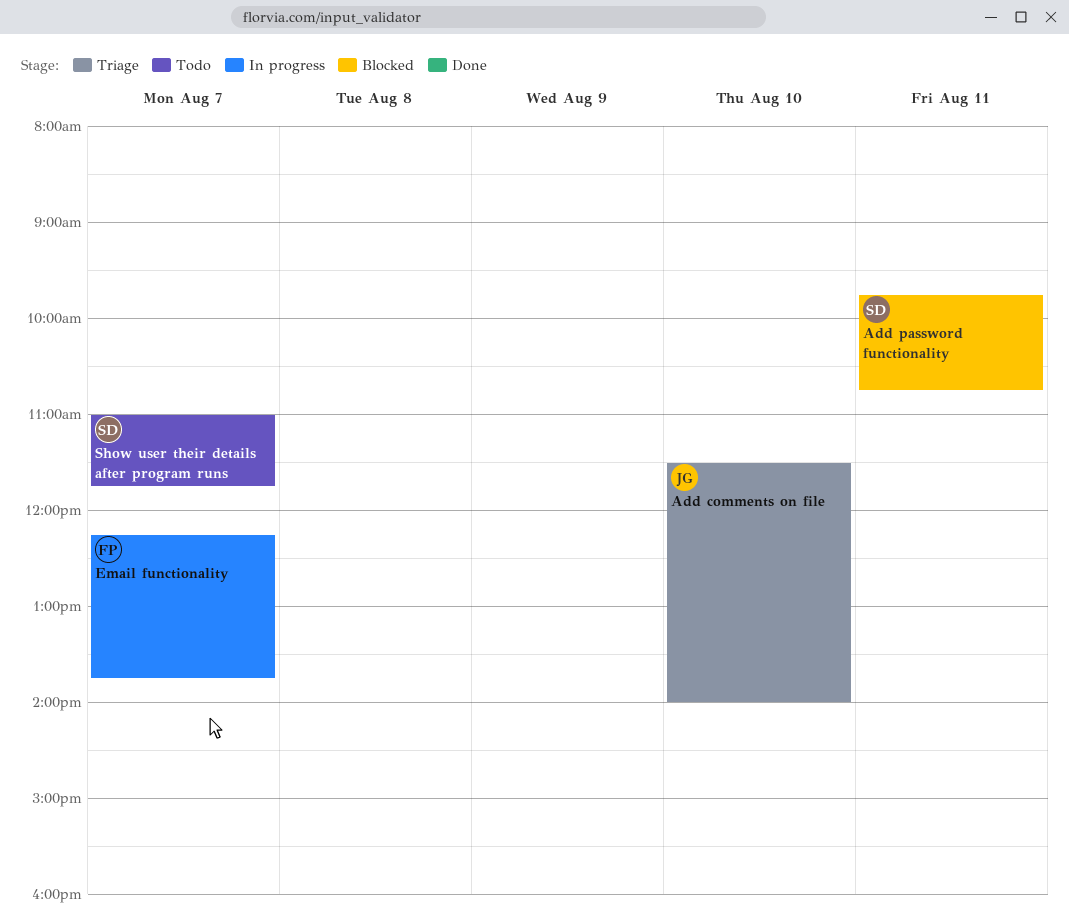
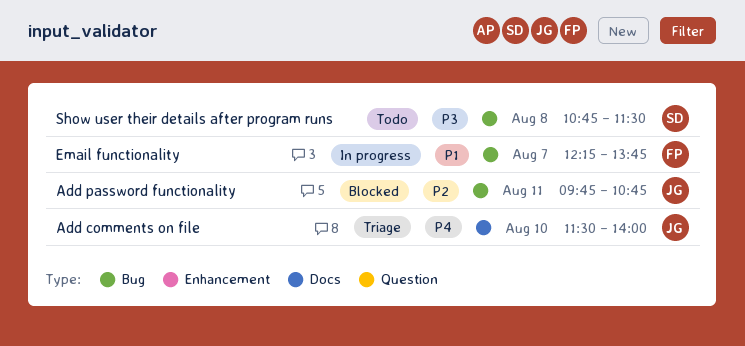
Add password functionality, owner: SD -> JG
Show user their details after program runs, day: Aug 7 -> Aug 8
Show user their details after program runs, begins: 11:00 -> 10:45
Show user their details after program runs, ends: 11:45 -> 11:30

